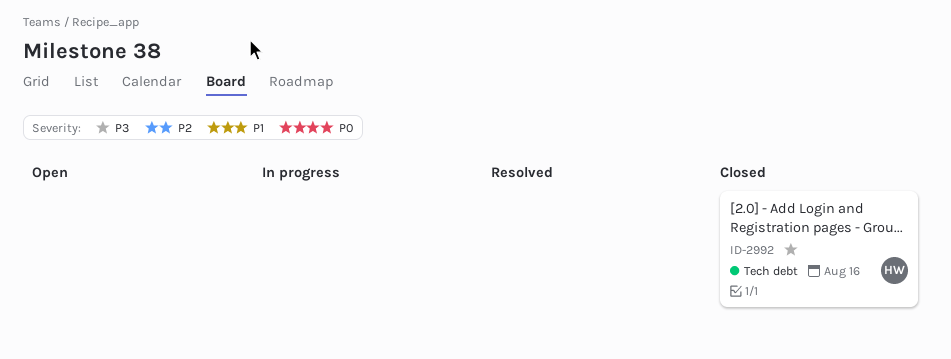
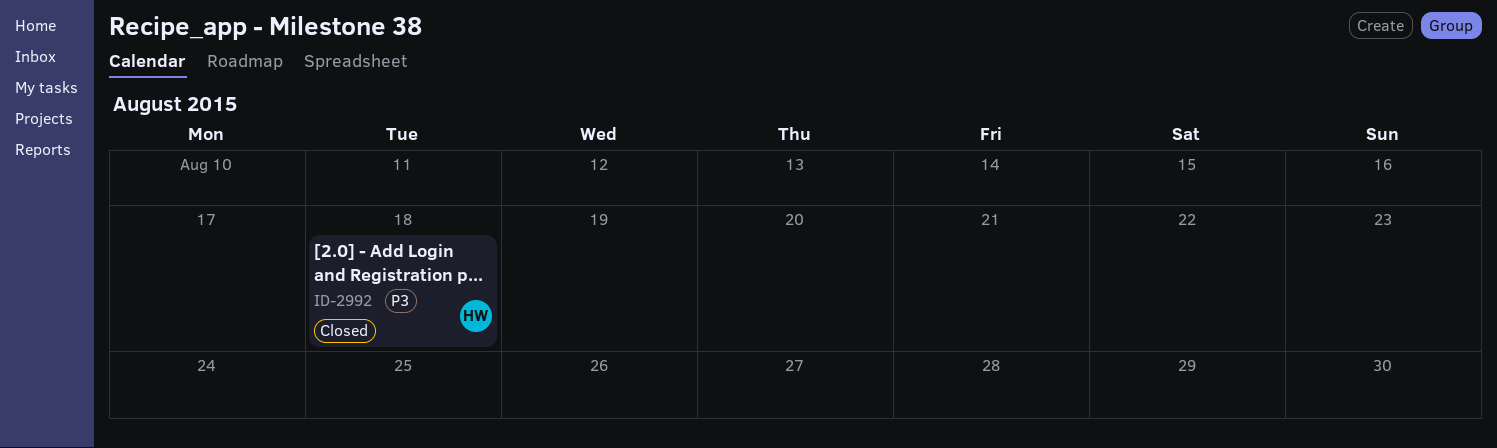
ID-2992, due: Aug 16 -> Aug 18

